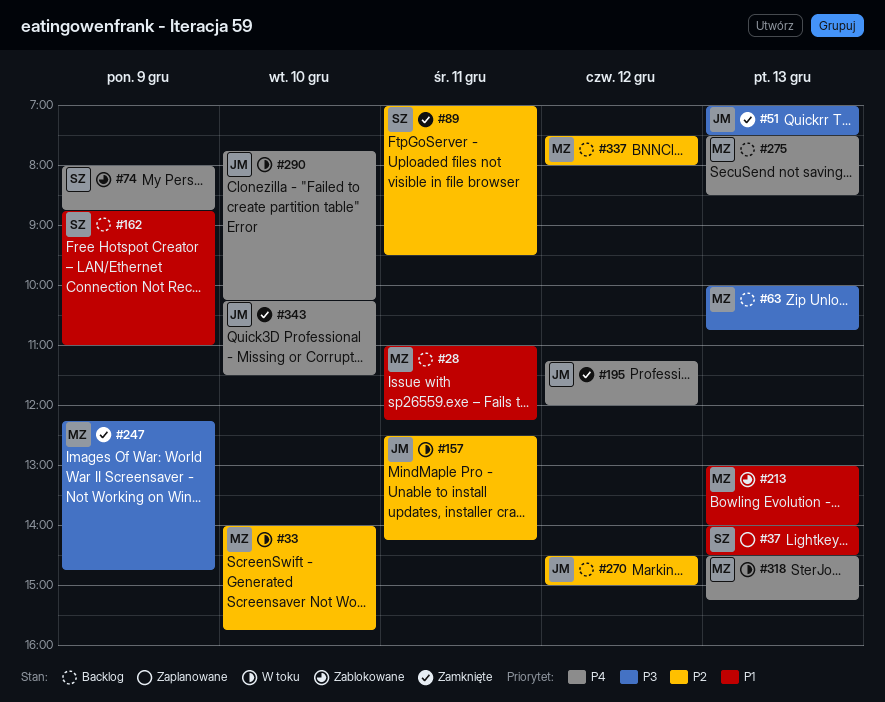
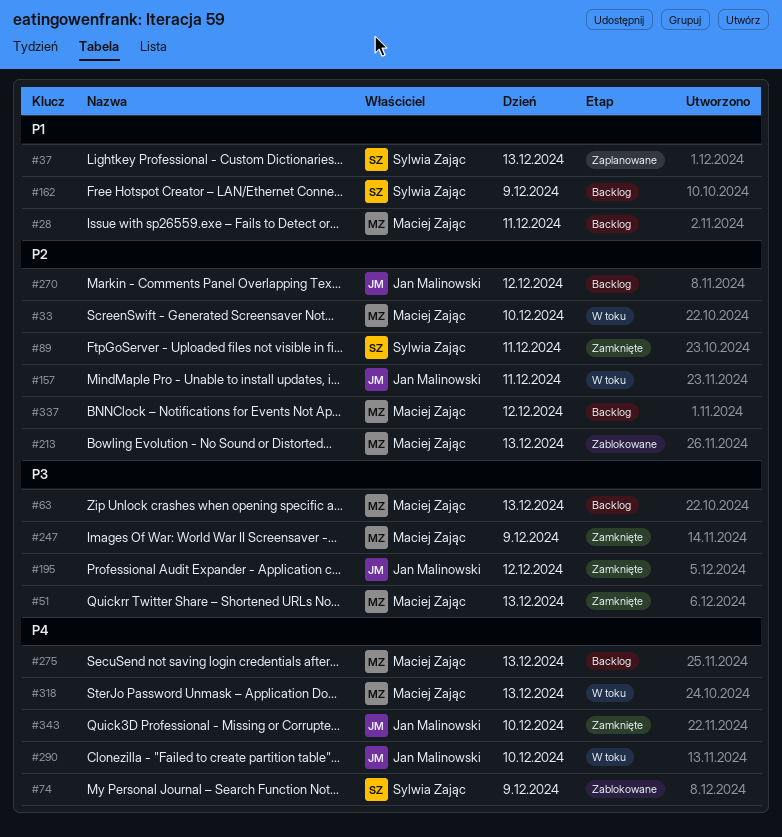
#51, owner: Jan Malinowski -> Maciej Zając
#195, priority: P4 -> P3
#213, priority: P1 -> P2

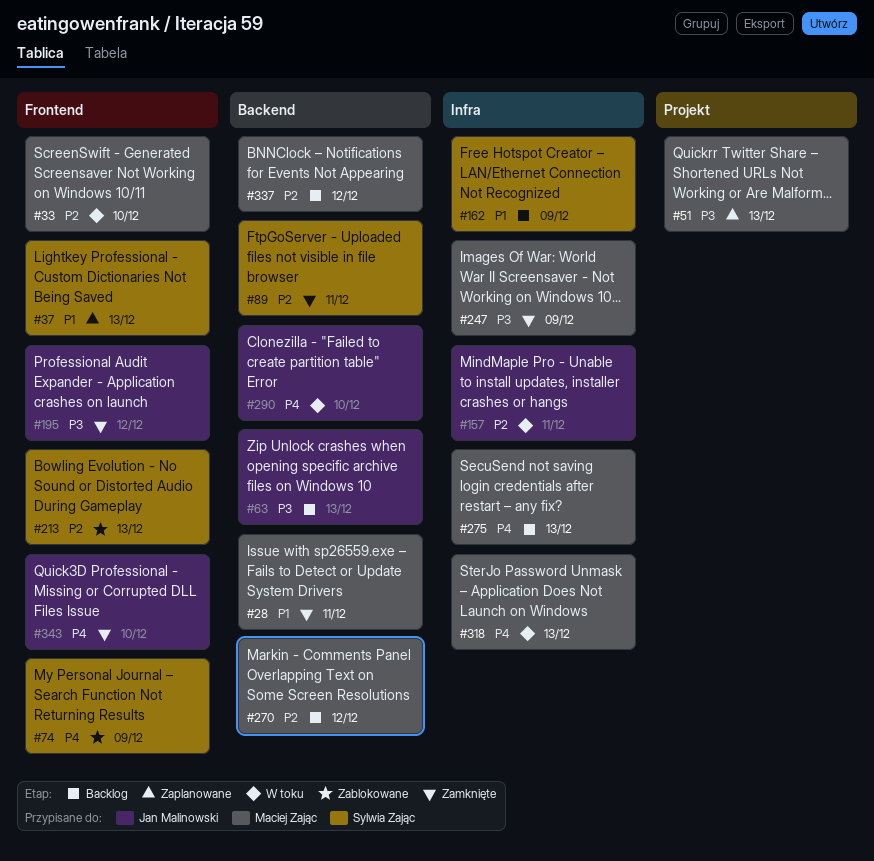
#28, status: Backlog -> Zamknięte
#51, status: Zamknięte -> Zaplanowane
#63, owner: Maciej Zając -> Jan Malinowski
#213, owner: Maciej Zając -> Sylwia Zając
#270, owner: Jan Malinowski -> Maciej Zając

